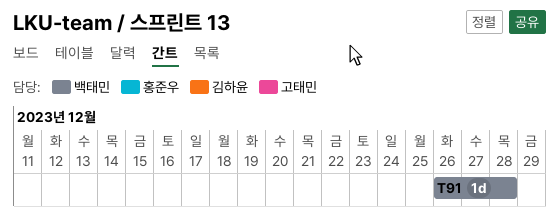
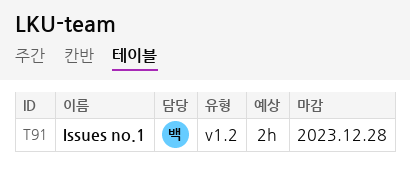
T91, estimate: 1d -> 2h

